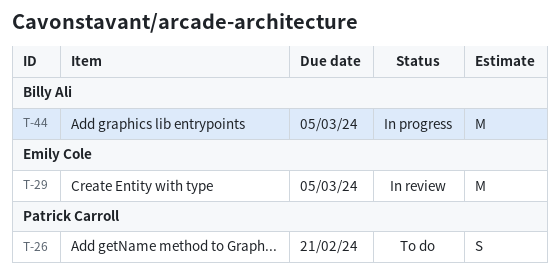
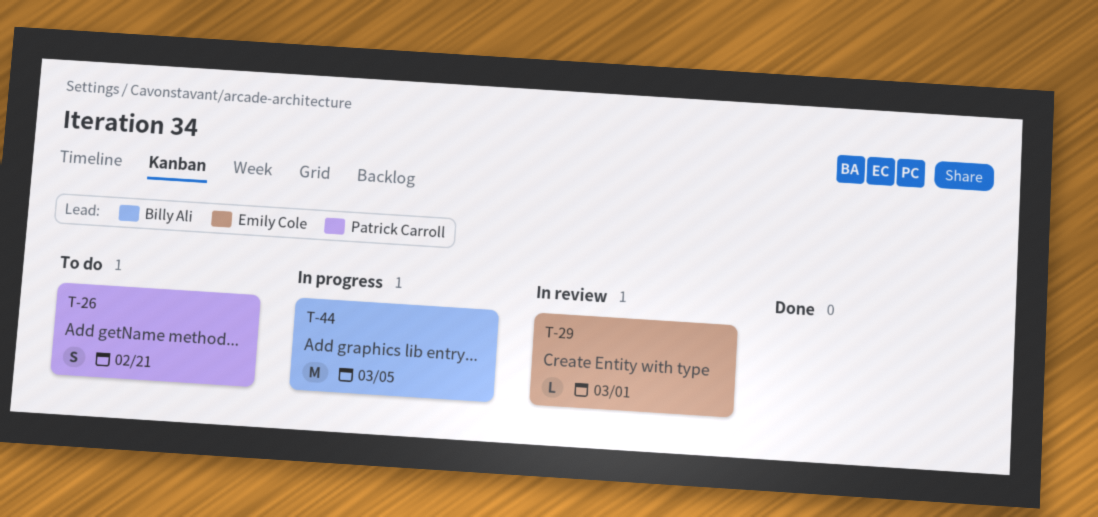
T-29, estimate: M -> L
T-29, due: Mar 5 -> Mar 1

